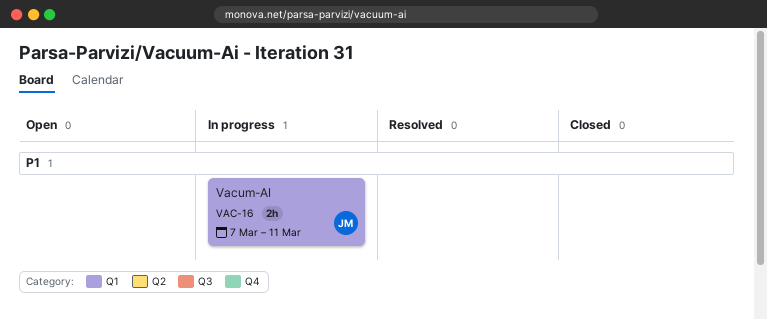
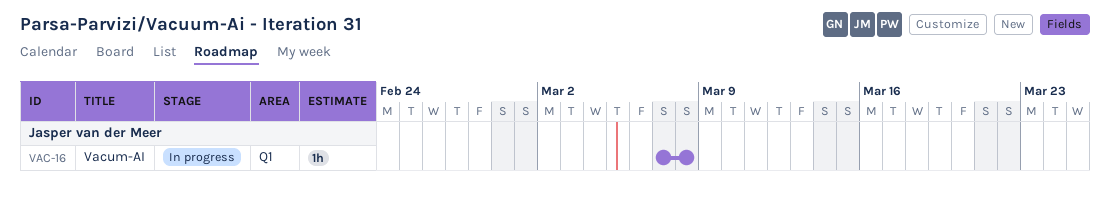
VAC-16, estimate: 2h -> 1h
VAC-16, due: Mar 11 -> Mar 8

